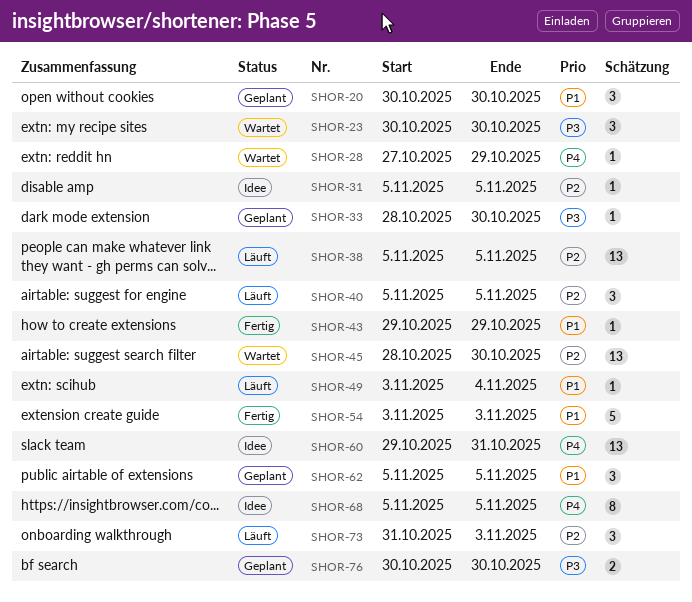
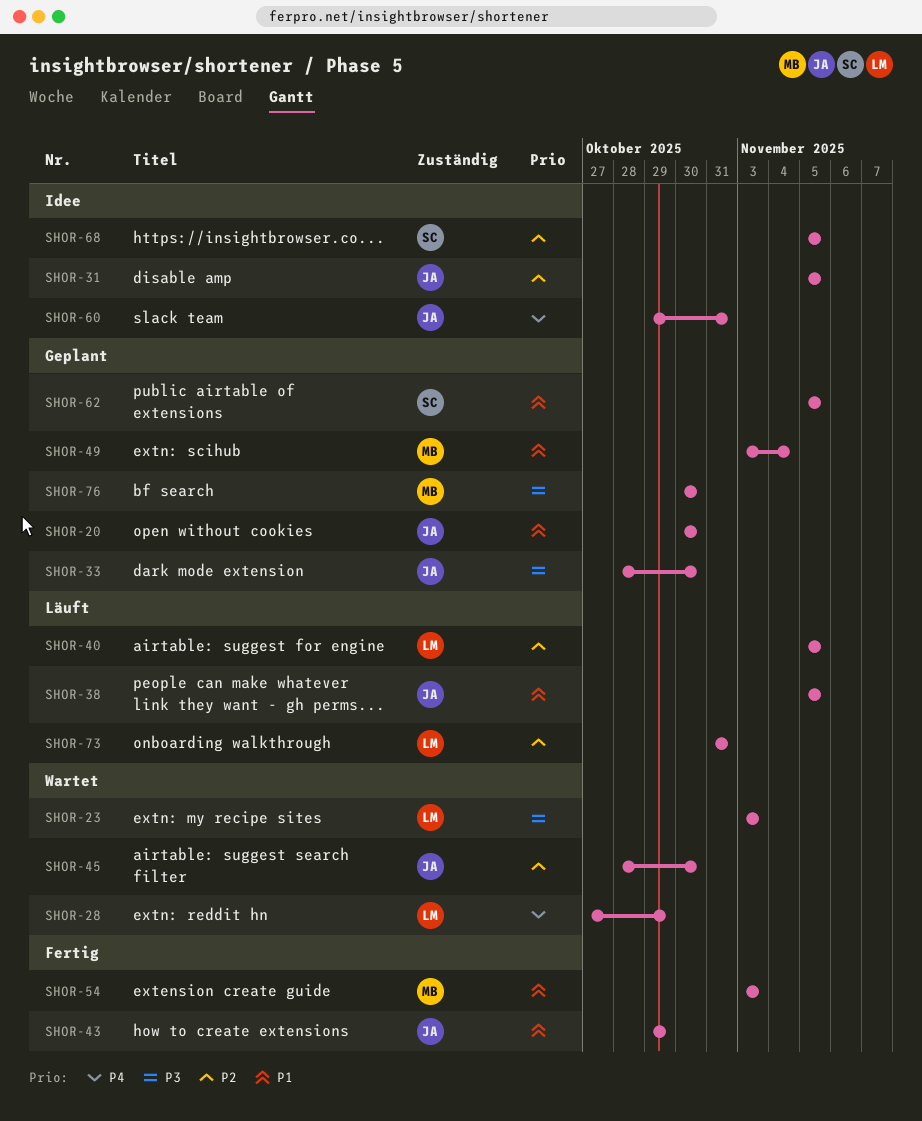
SHOR-23, start: Oct 30 -> Nov 3
SHOR-23, due: Oct 30 -> Nov 3
SHOR-38, priority: P2 -> P1
SHOR-49, status: Läuft -> Geplant
SHOR-68, priority: P4 -> P2
SHOR-73, due: Nov 3 -> Oct 31

